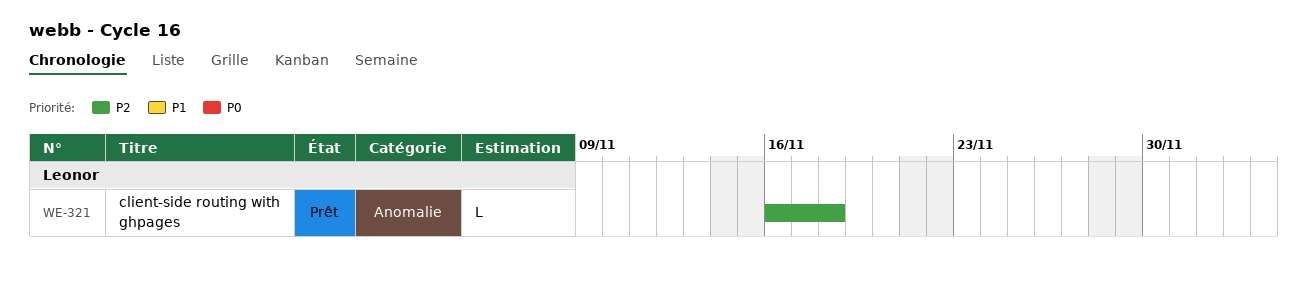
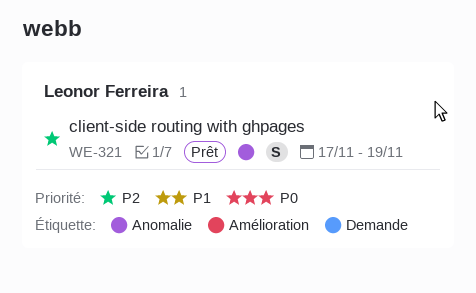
WE-321, estimate: L -> S
WE-321, start: Nov 16 -> Nov 17
WE-321, due: Nov 18 -> Nov 19

